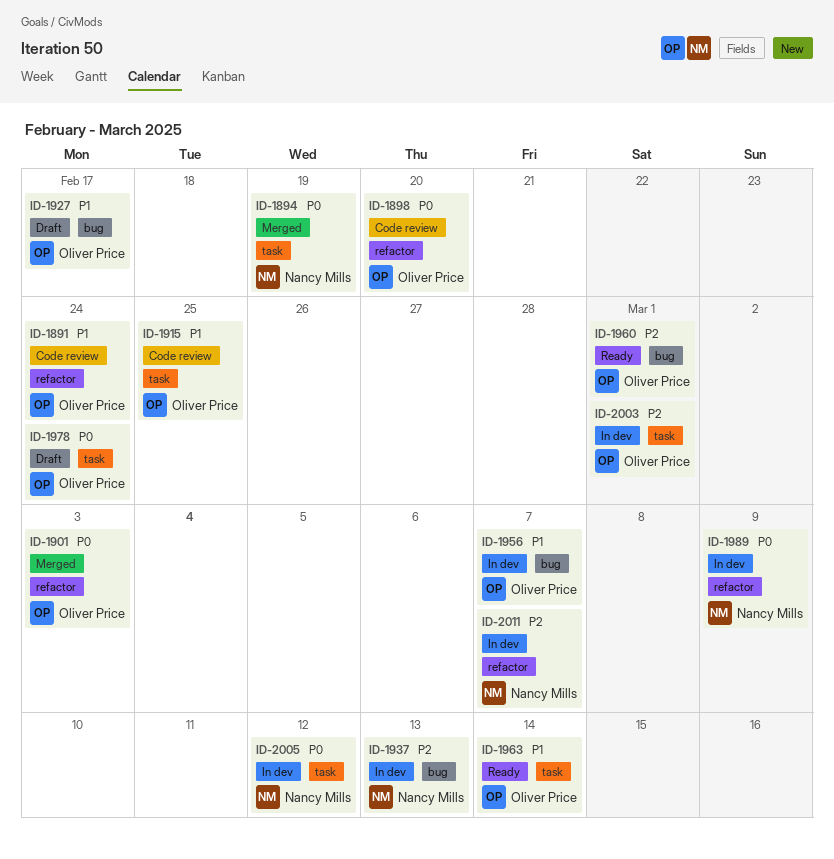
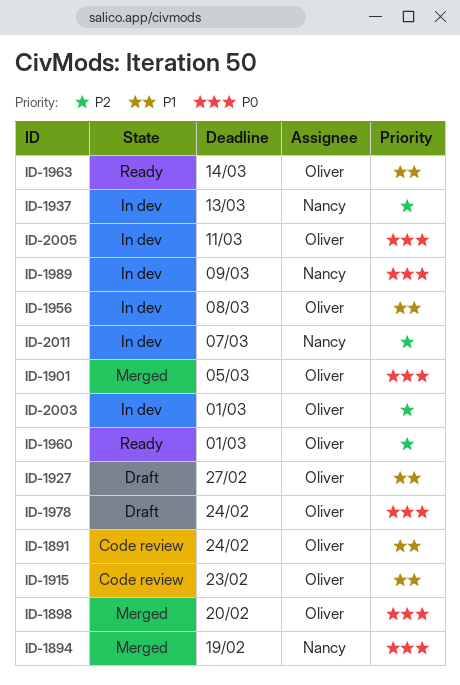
ID-1898, status: Code review -> Merged
ID-1901, due: Mar 3 -> Mar 5
ID-1915, due: Feb 25 -> Feb 23
ID-1927, due: Feb 17 -> Feb 27
ID-1956, due: Mar 7 -> Mar 8
ID-2005, owner: Nancy Mills -> Oliver Price
ID-2005, due: Mar 12 -> Mar 11

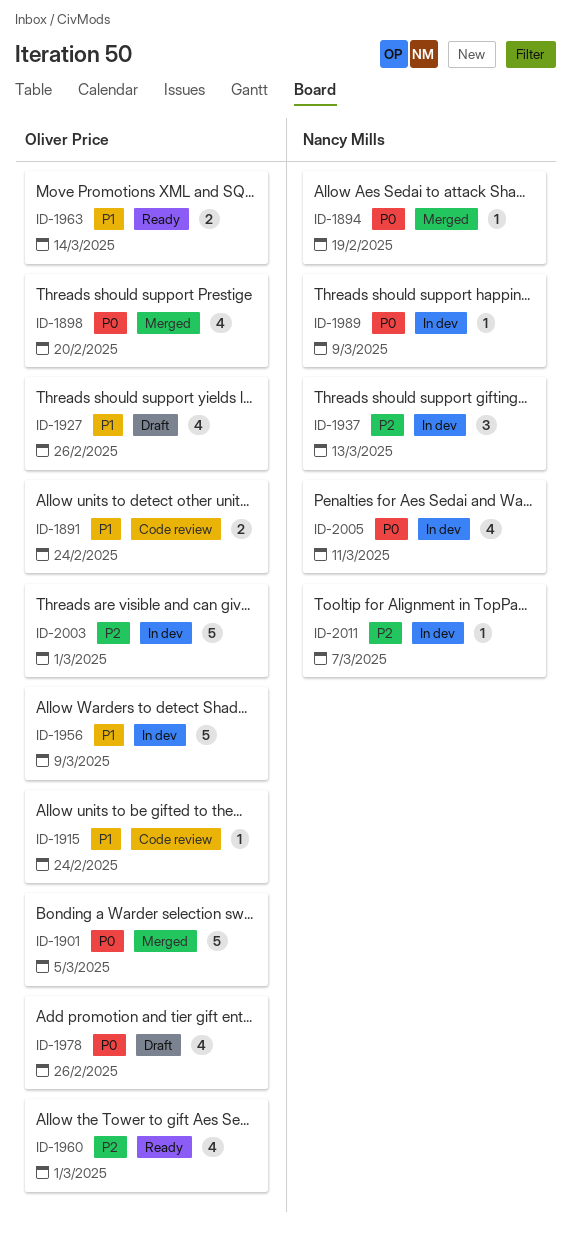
ID-1915, due: Feb 23 -> Feb 24
ID-1927, due: Feb 27 -> Feb 26
ID-1956, due: Mar 8 -> Mar 9
ID-1978, due: Feb 24 -> Feb 26
ID-2005, owner: Oliver Price -> Nancy Mills

